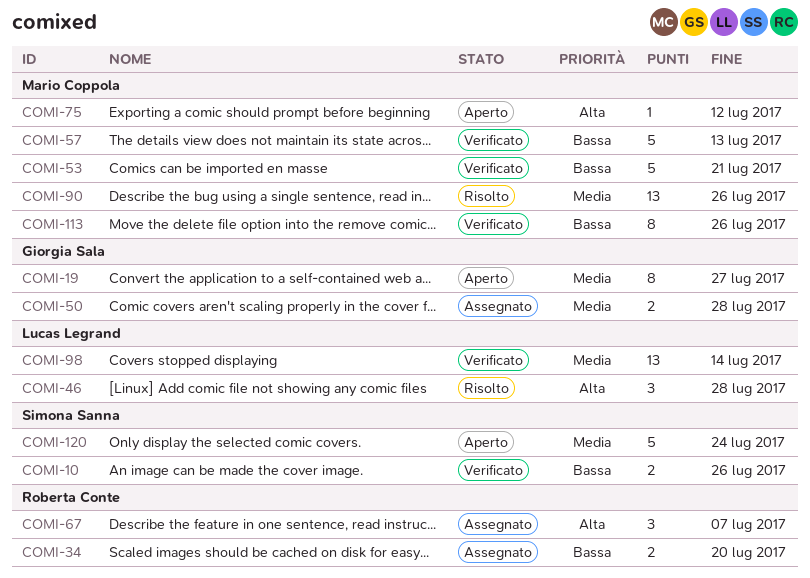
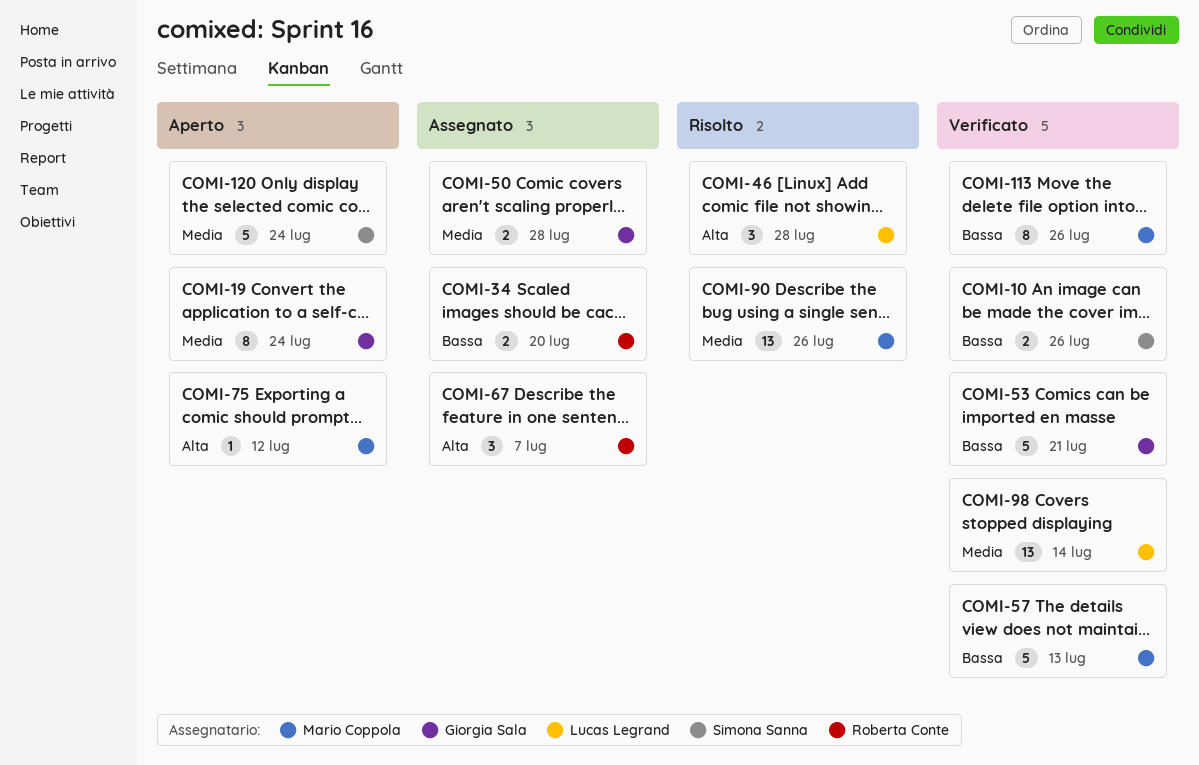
COMI-19, due: Jul 27 -> Jul 24
COMI-53, owner: Mario Coppola -> Giorgia Sala

